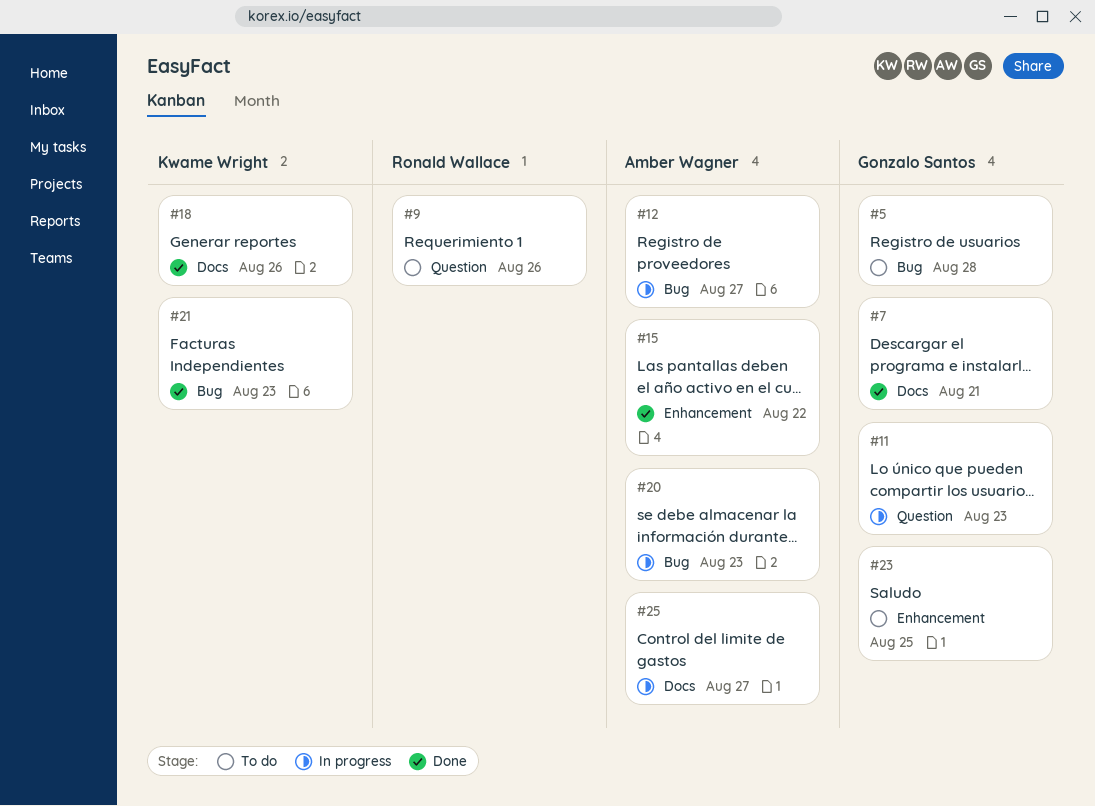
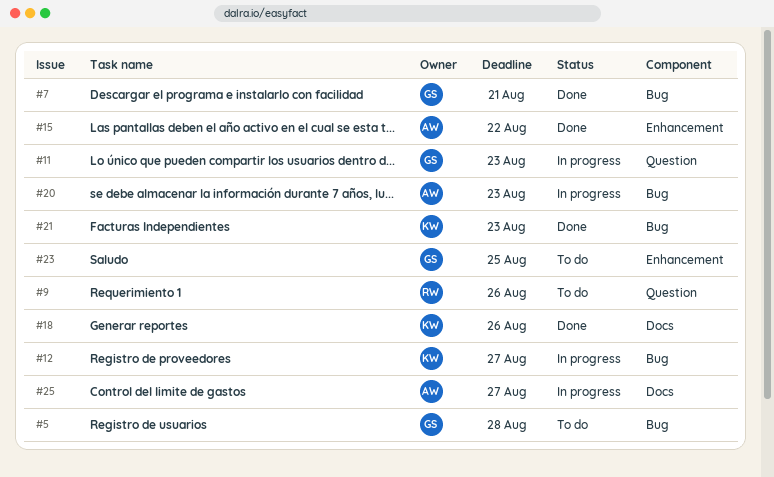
#7, label: Docs -> Bug
#12, owner: Amber Wagner -> Kwame Wright

